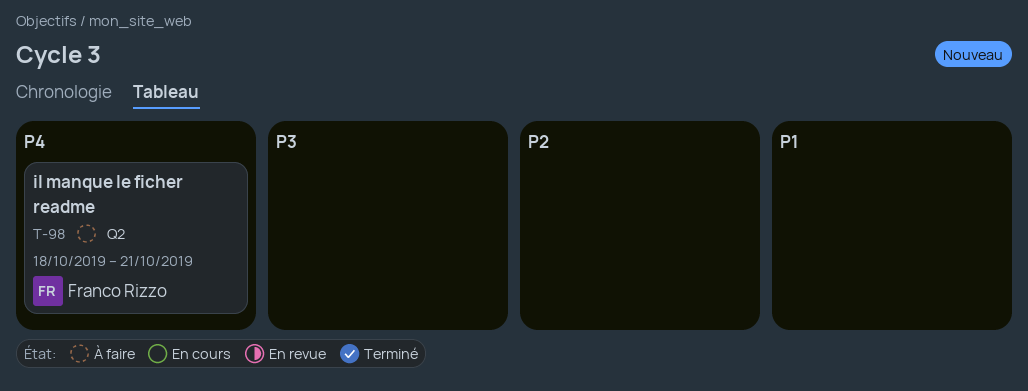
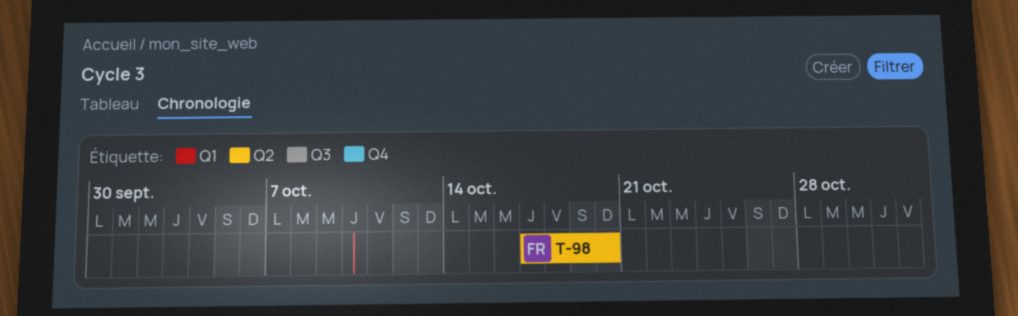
T-98, start: Oct 18 -> Oct 17
T-98, due: Oct 21 -> Oct 20

